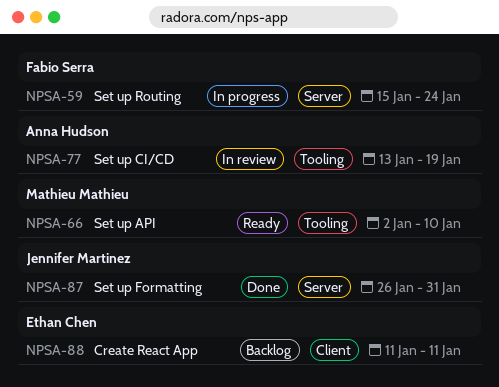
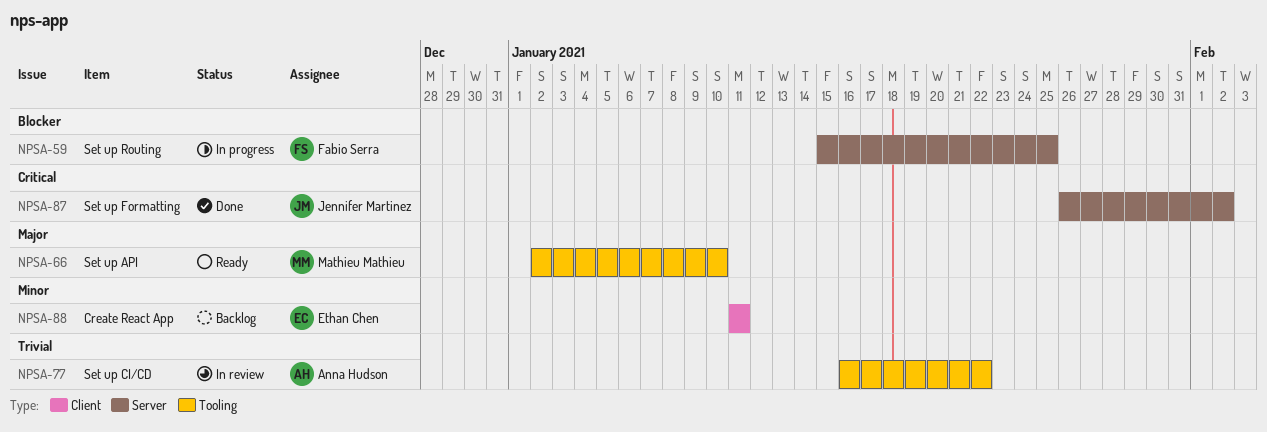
NPSA-59, due: Jan 24 -> Jan 25
NPSA-77, start: Jan 13 -> Jan 16
NPSA-77, due: Jan 19 -> Jan 22
NPSA-87, due: Jan 31 -> Feb 2

